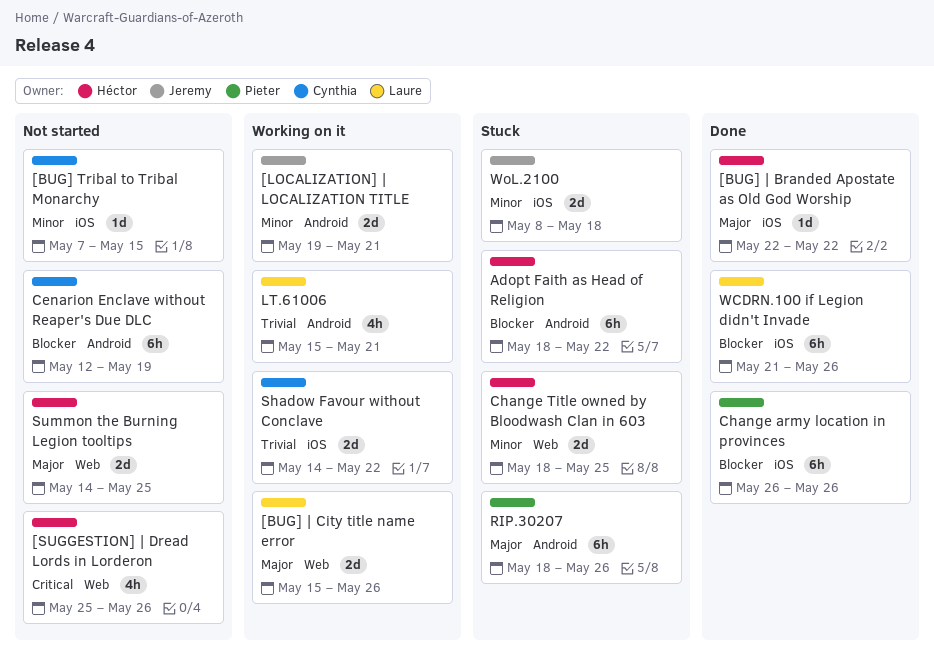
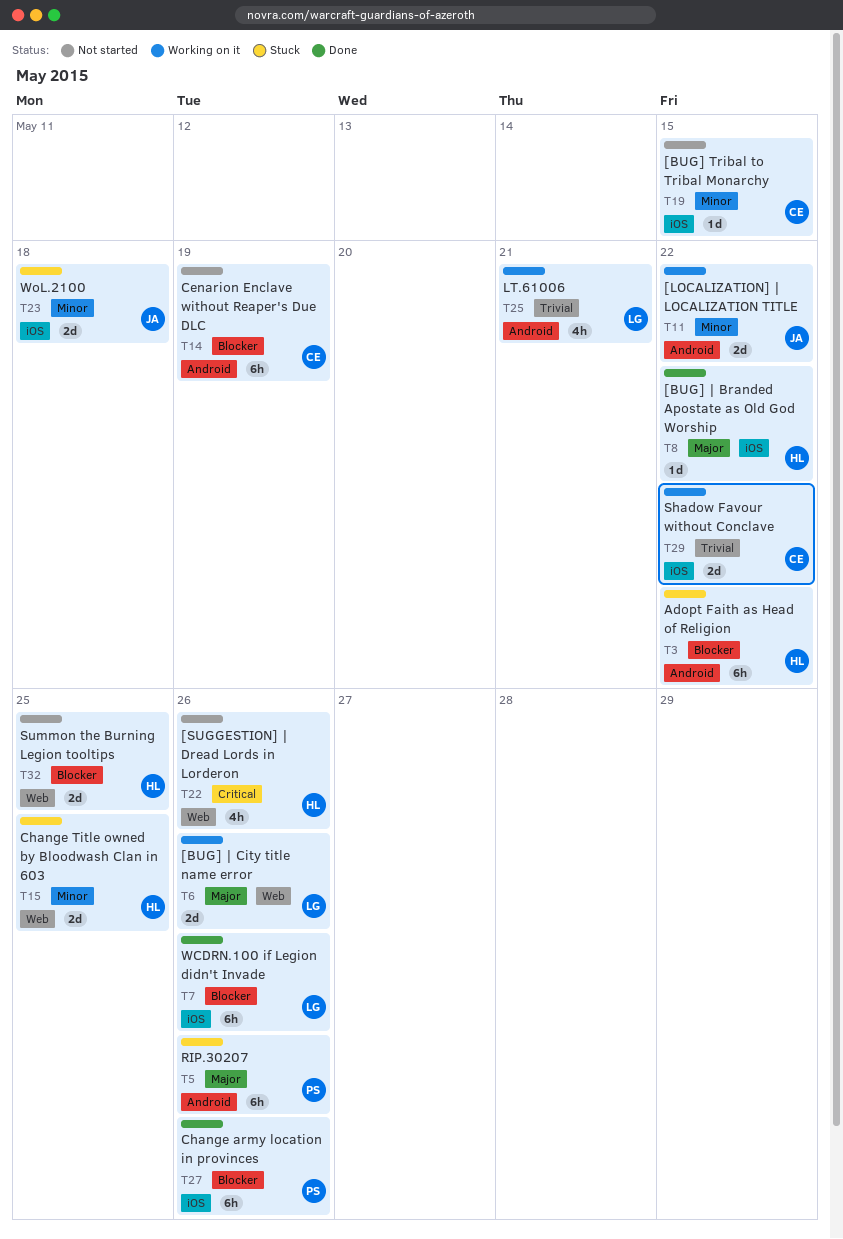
[LOCALIZATION] | LOCALIZATION TITLE, due: May 21 -> May 22
Summon the Burning Legion tooltips, priority: Major -> Blocker

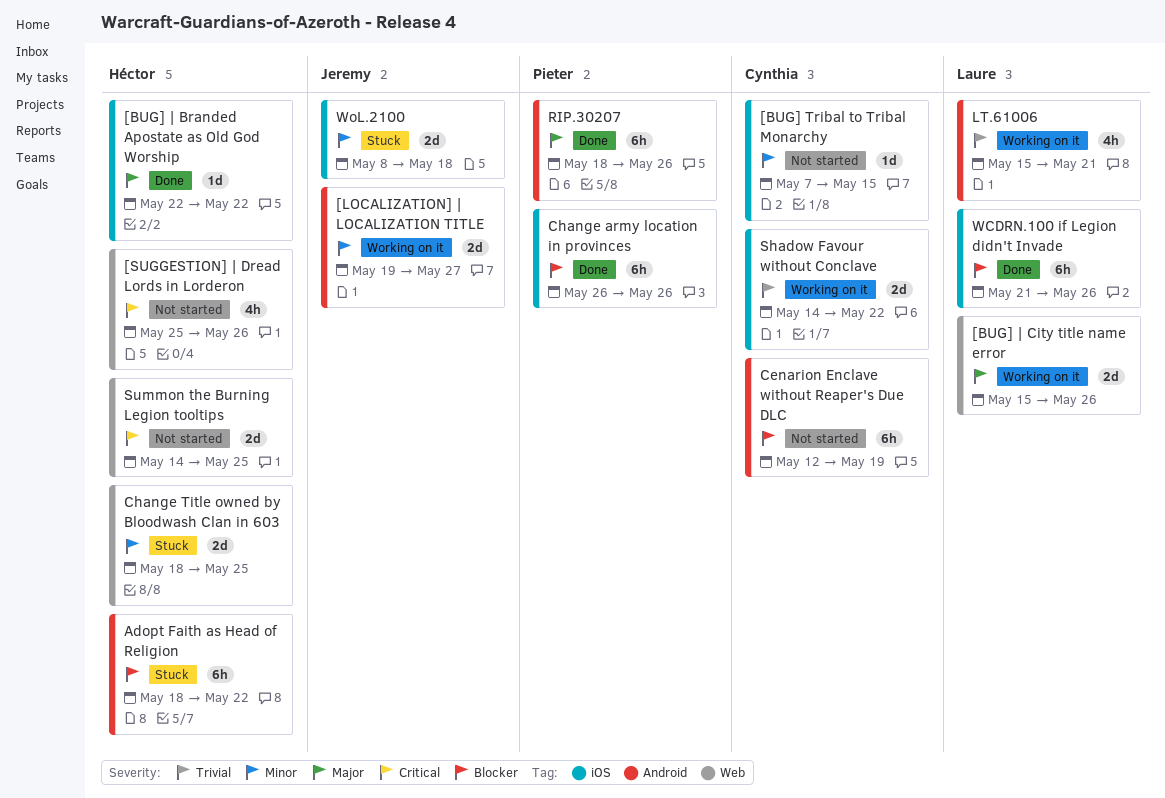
[LOCALIZATION] | LOCALIZATION TITLE, due: May 22 -> May 27
RIP.30207, status: Stuck -> Done
Summon the Burning Legion tooltips, priority: Blocker -> Critical

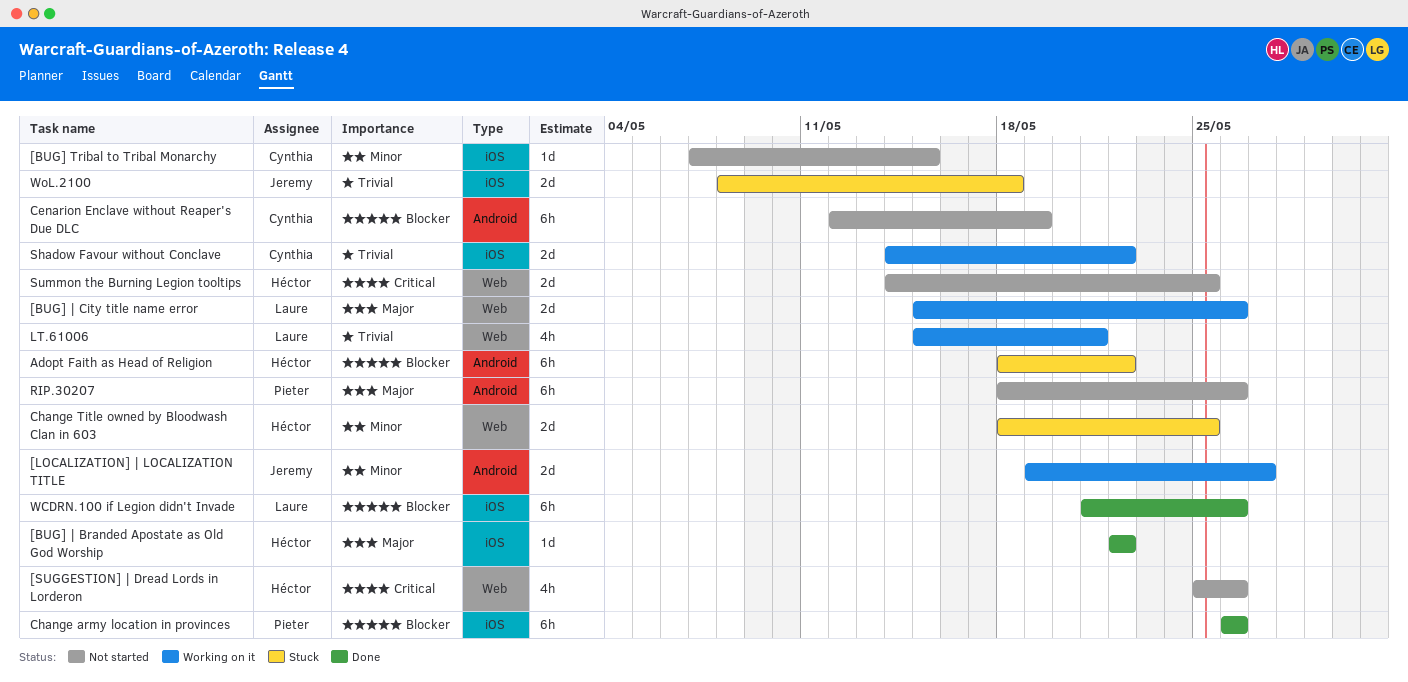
LT.61006, label: Android -> Web
RIP.30207, status: Done -> Not started
WoL.2100, priority: Minor -> Trivial

